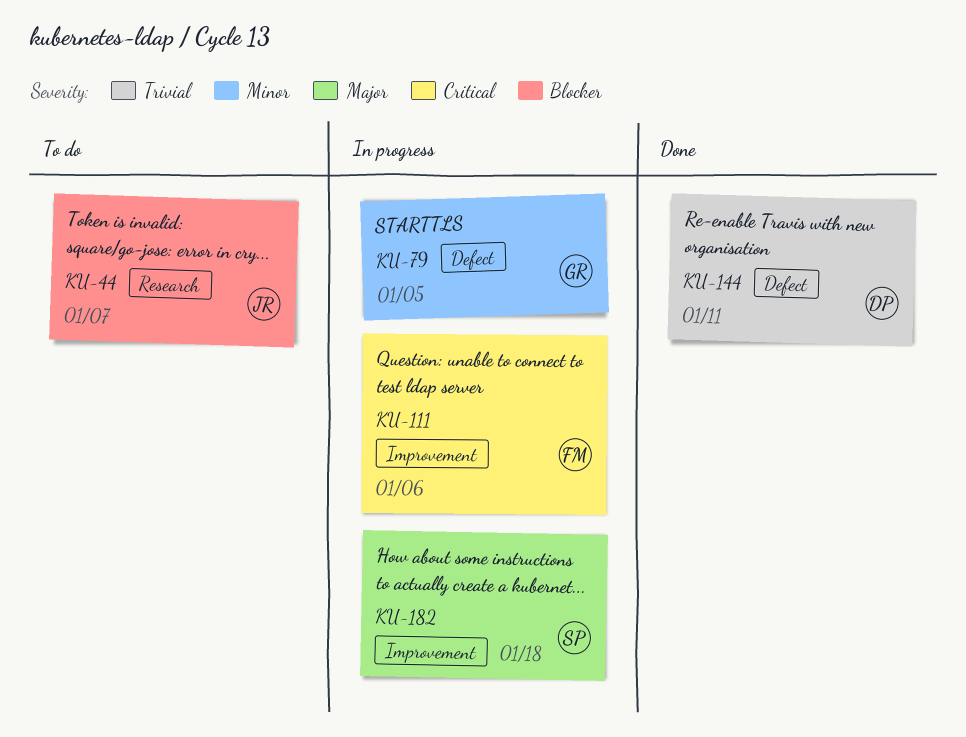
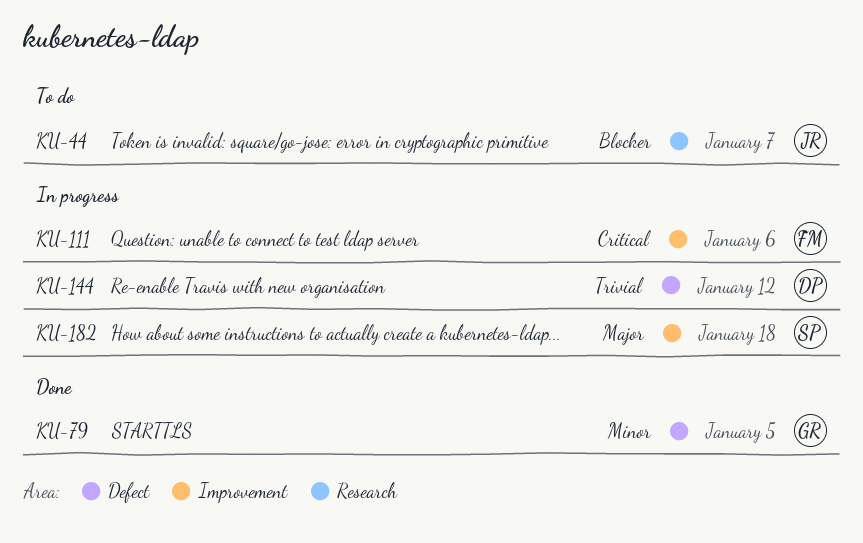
KU-79, status: In progress -> Done
KU-144, status: Done -> In progress
KU-144, due: Jan 11 -> Jan 12

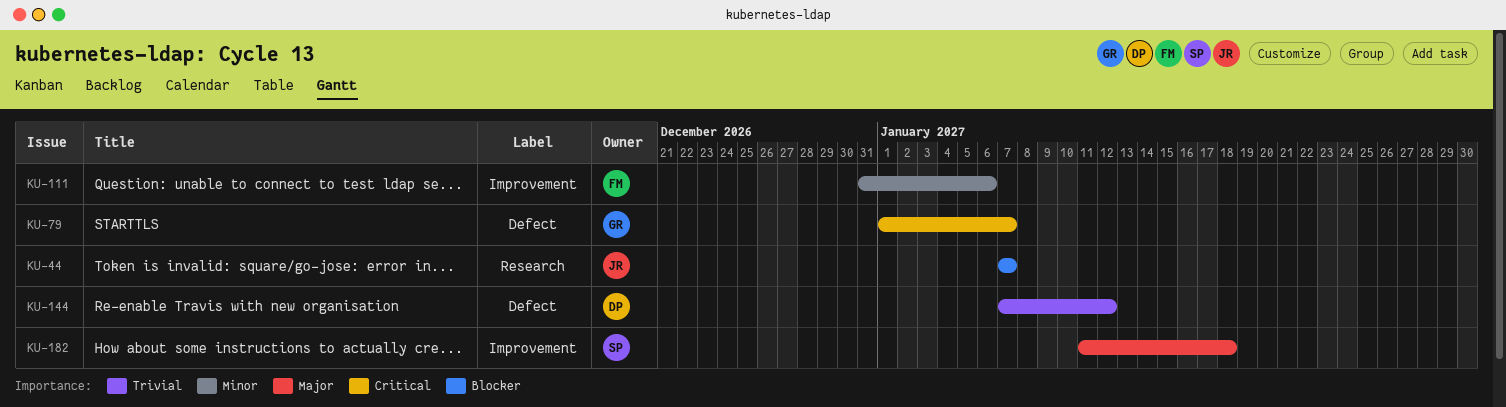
KU-79, priority: Minor -> Critical
KU-79, due: Jan 5 -> Jan 7
KU-111, priority: Critical -> Minor

